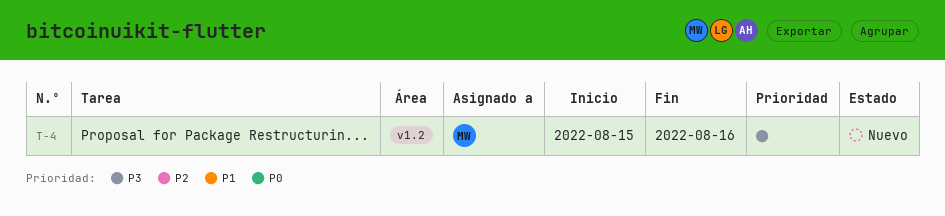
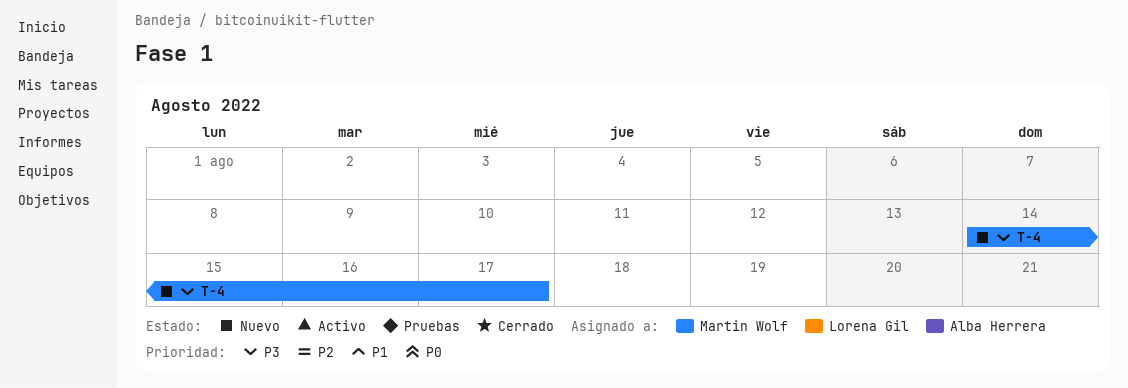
T-4, start: Aug 15 -> Aug 14
T-4, due: Aug 16 -> Aug 17

